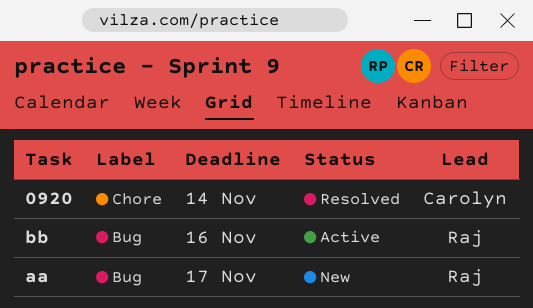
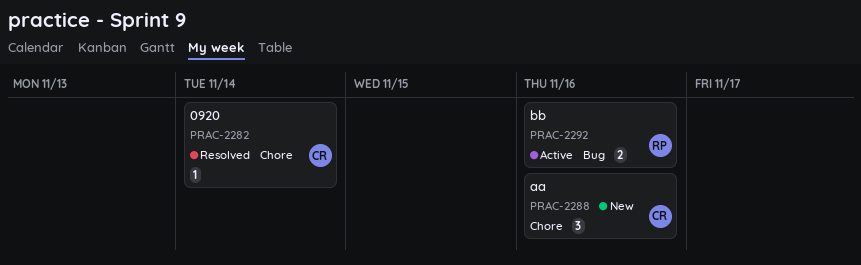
aa, owner: Raj -> Carolyn
aa, label: Bug -> Chore
aa, due: Nov 17 -> Nov 16

